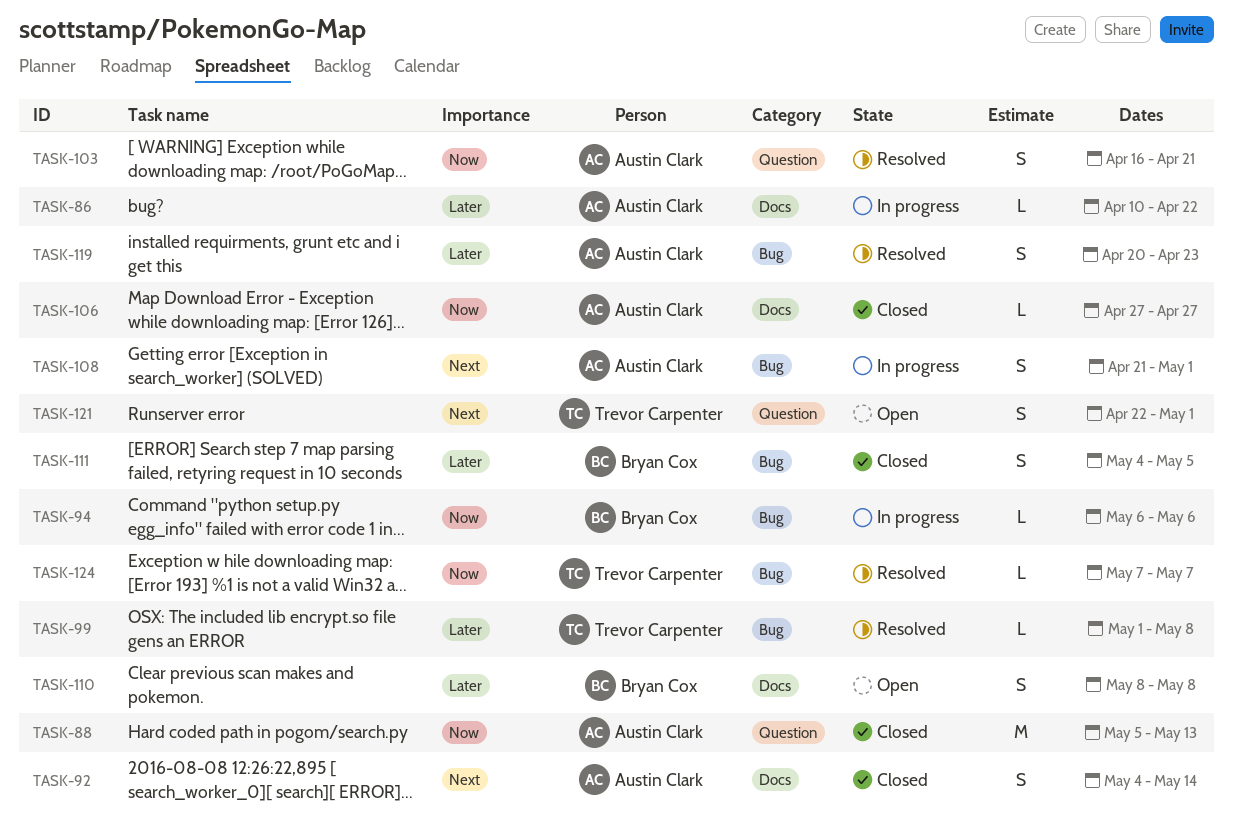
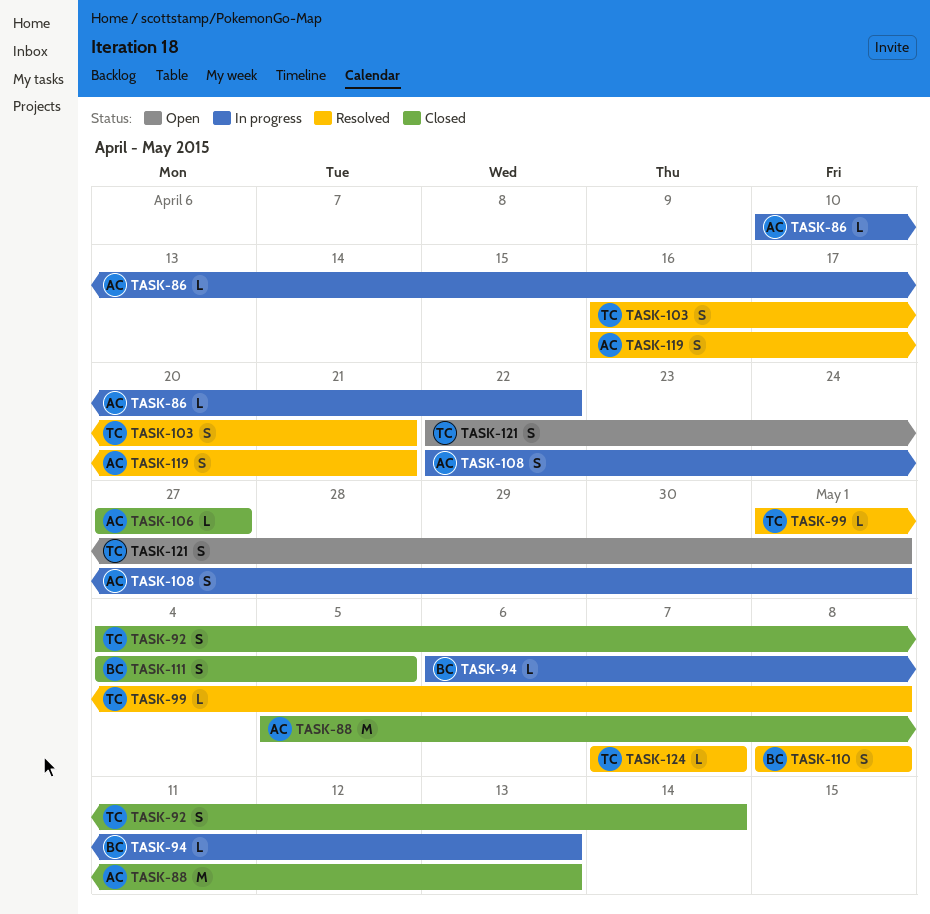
TASK-92, owner: Austin Clark -> Trevor Carpenter
TASK-94, due: May 6 -> May 13
TASK-103, owner: Austin Clark -> Trevor Carpenter
TASK-108, start: Apr 21 -> Apr 22
TASK-110, status: Open -> Resolved
TASK-119, start: Apr 20 -> Apr 16
TASK-119, due: Apr 23 -> Apr 21

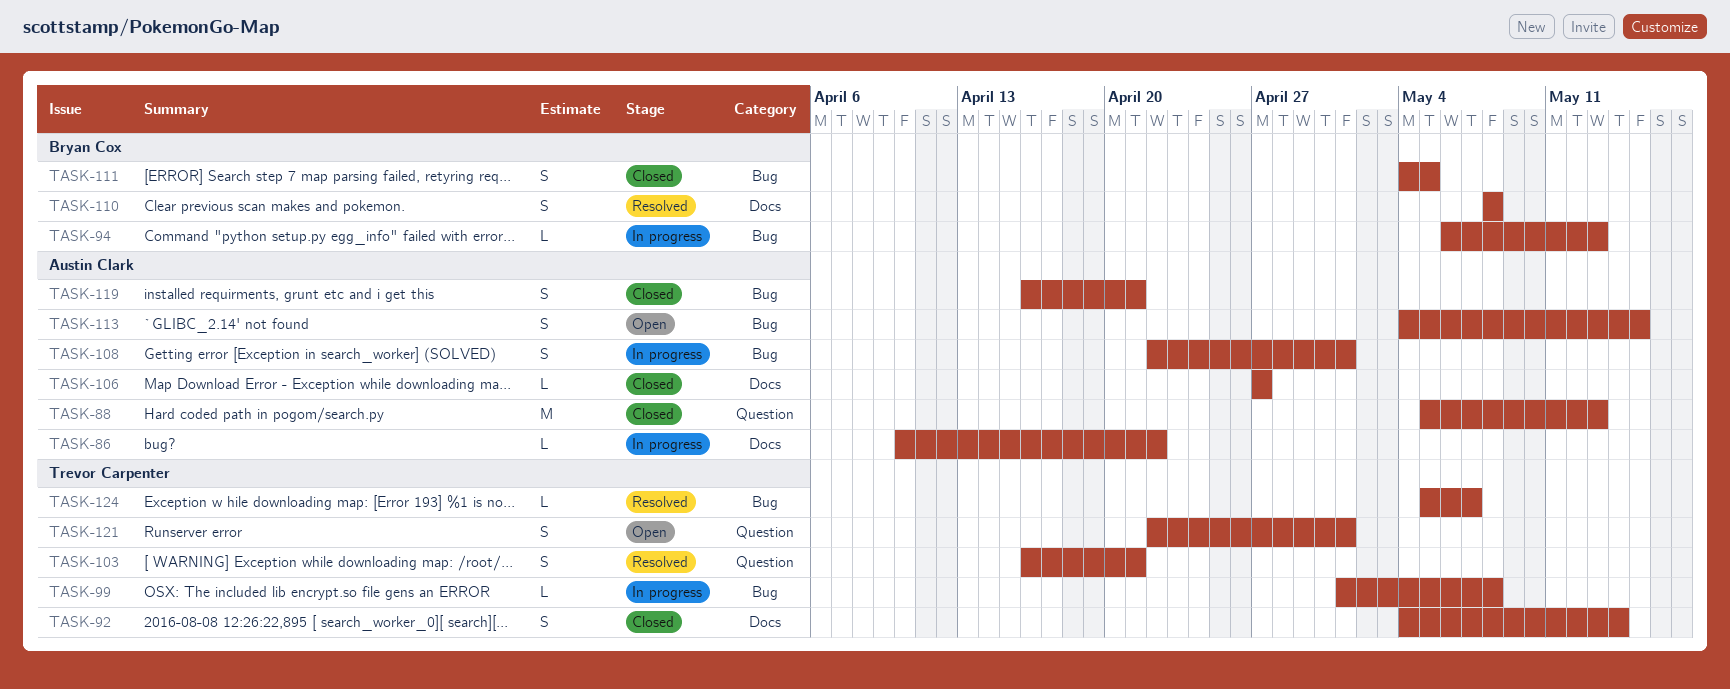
TASK-99, status: Resolved -> In progress
TASK-113: none -> present
TASK-119, status: Resolved -> Closed
TASK-124, start: May 7 -> May 5

